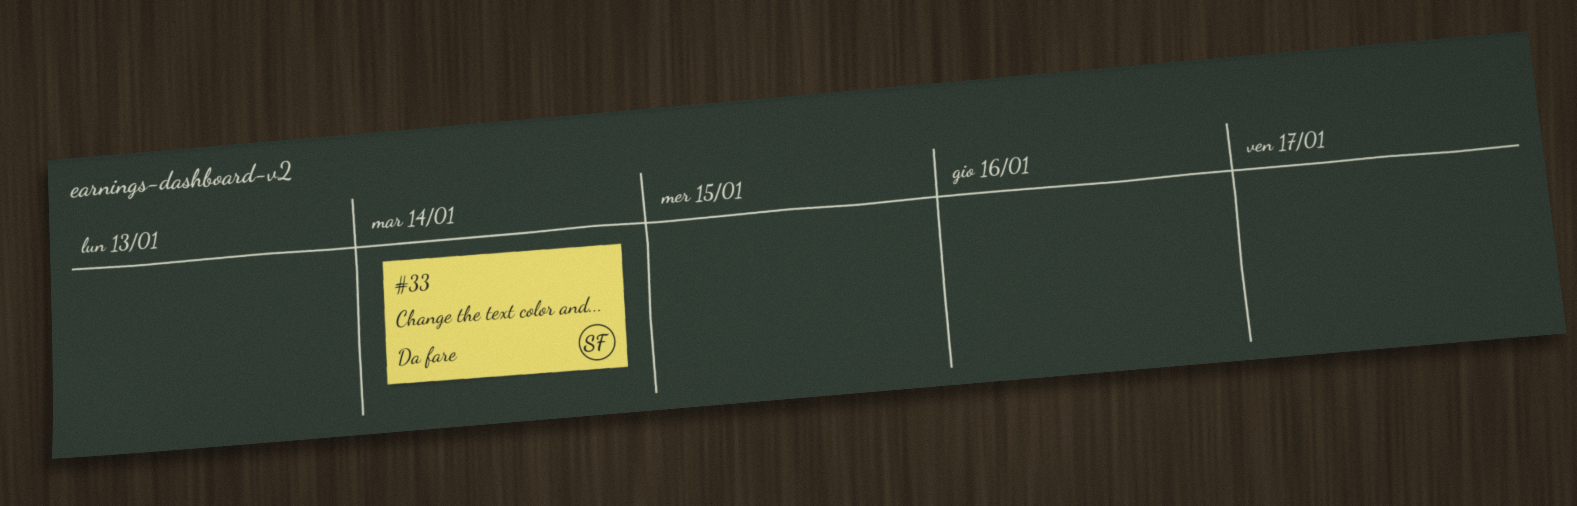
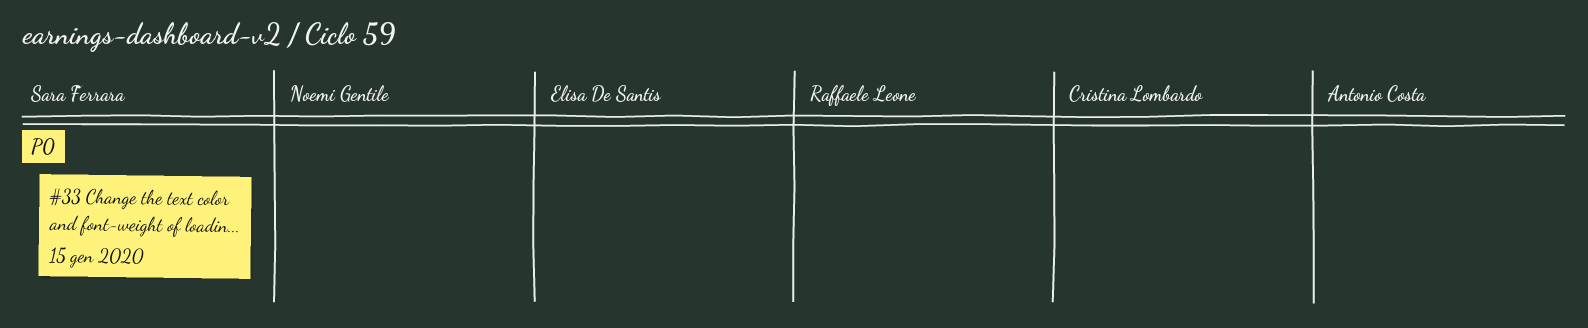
#33, due: Jan 14 -> Jan 15

